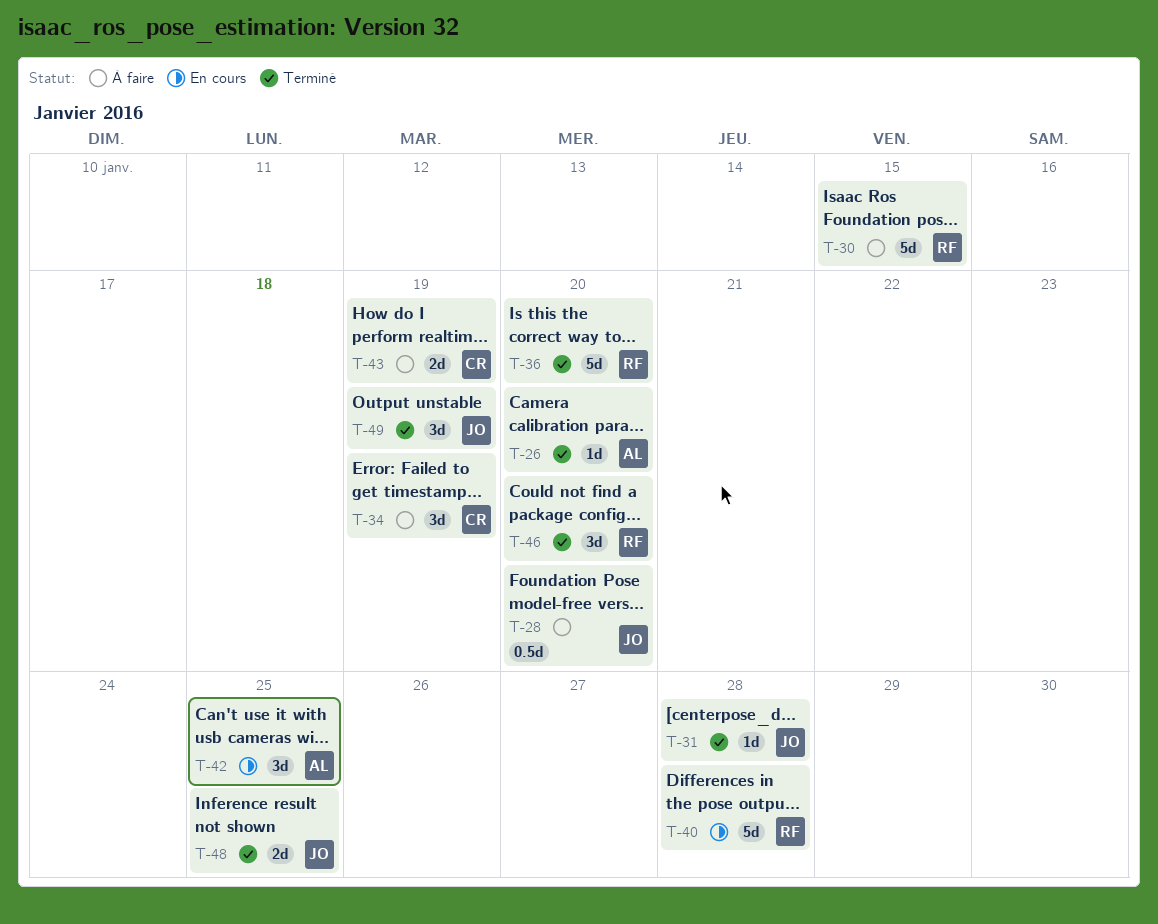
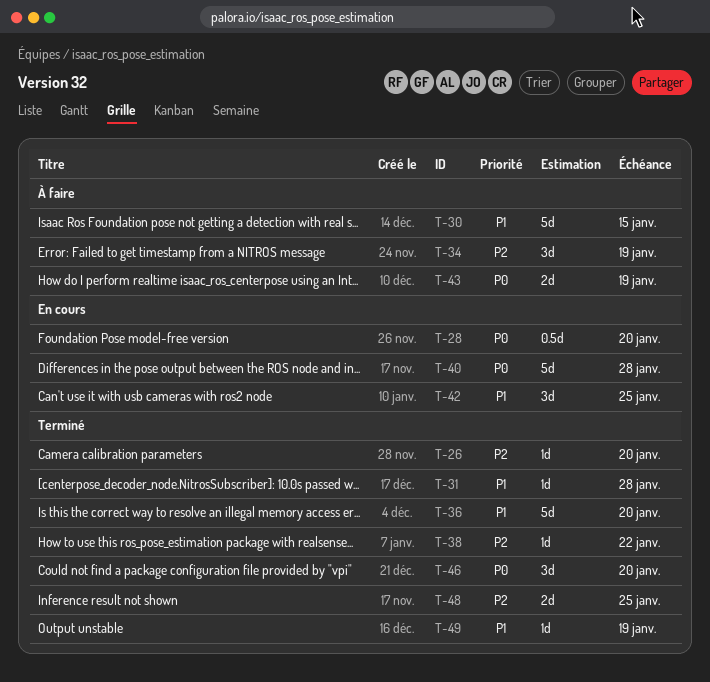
T-28, status: À faire -> En cours
T-38: none -> present
T-49, estimate: 3d -> 1d

